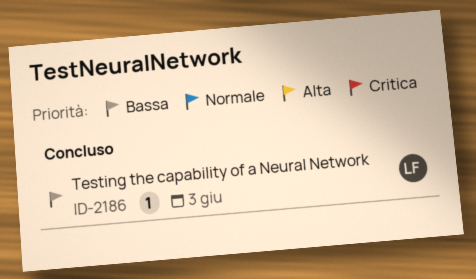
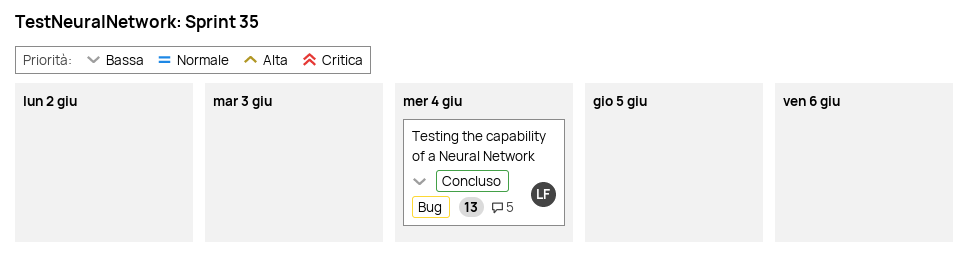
Testing the capability of a Neural Network, estimate: 1 -> 13
Testing the capability of a Neural Network, due: Jun 3 -> Jun 4

